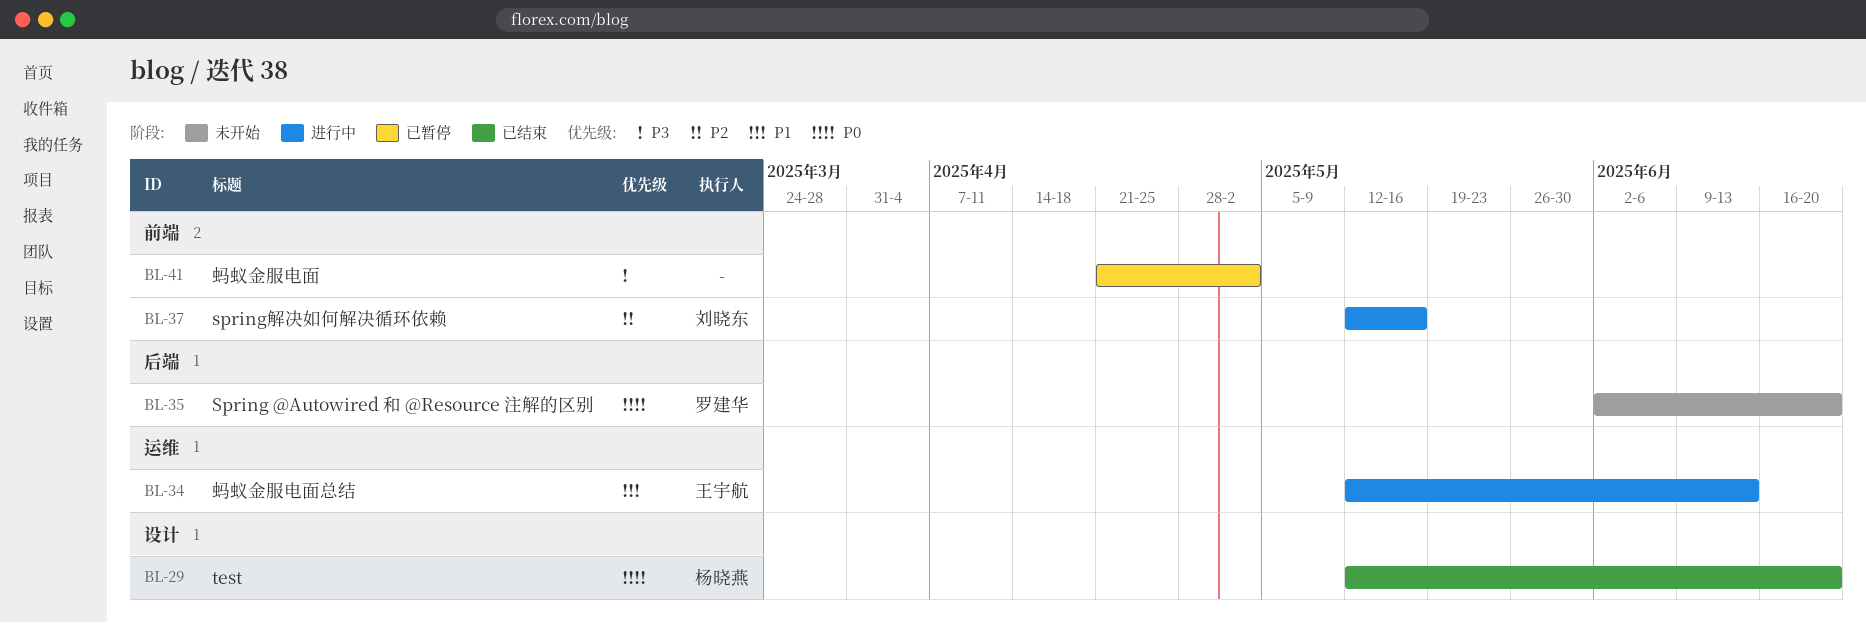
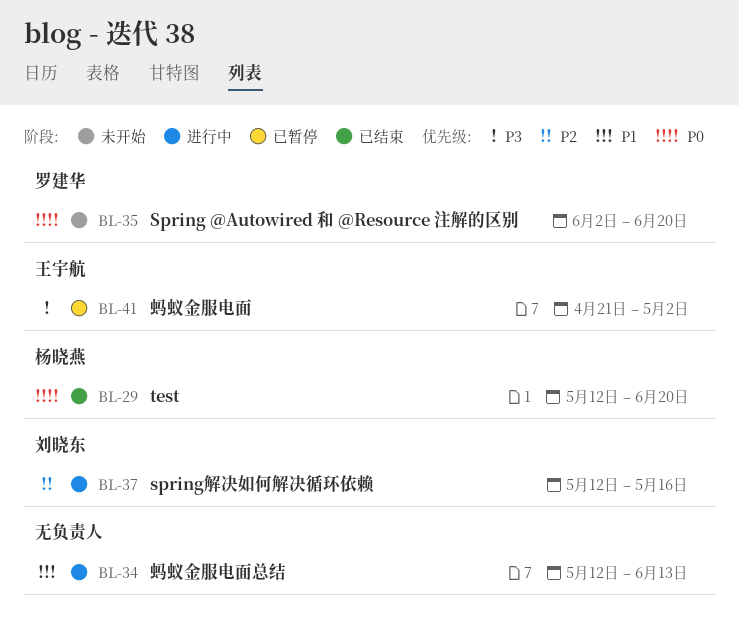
BL-34, owner: 王宇航 -> none
BL-41, owner: none -> 王宇航

